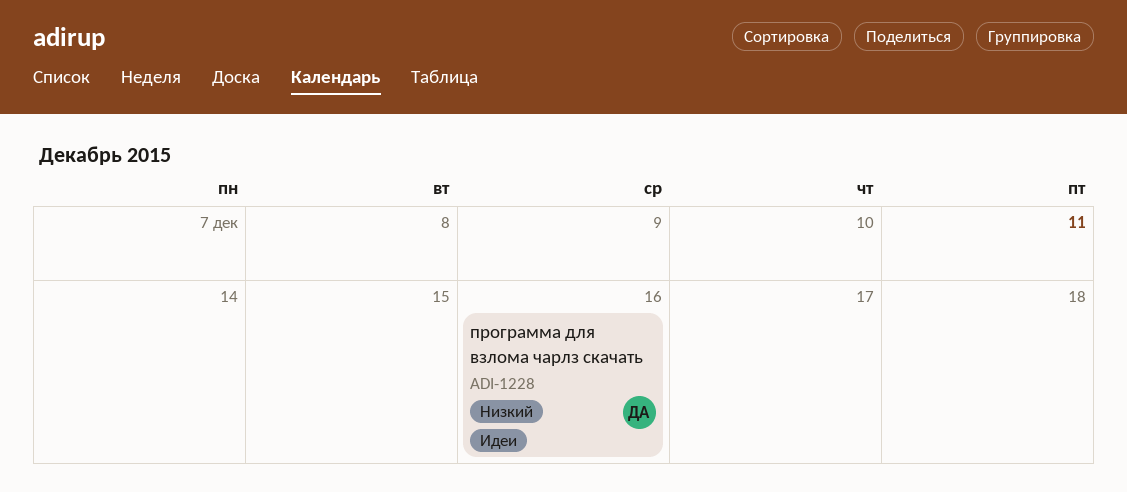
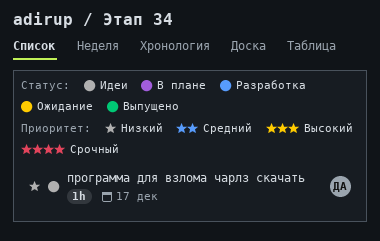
программа для взлома чарлз скачать, due: Dec 16 -> Dec 17

